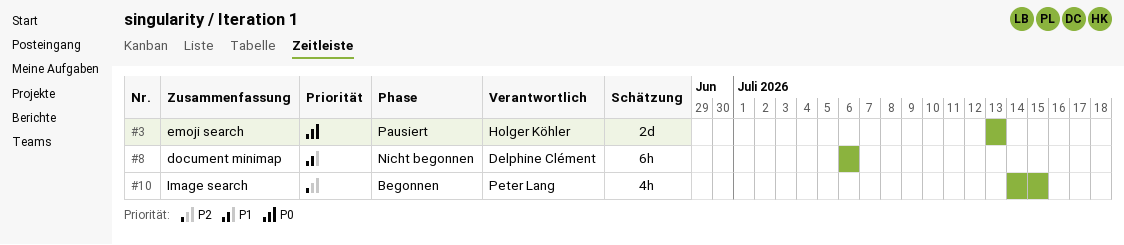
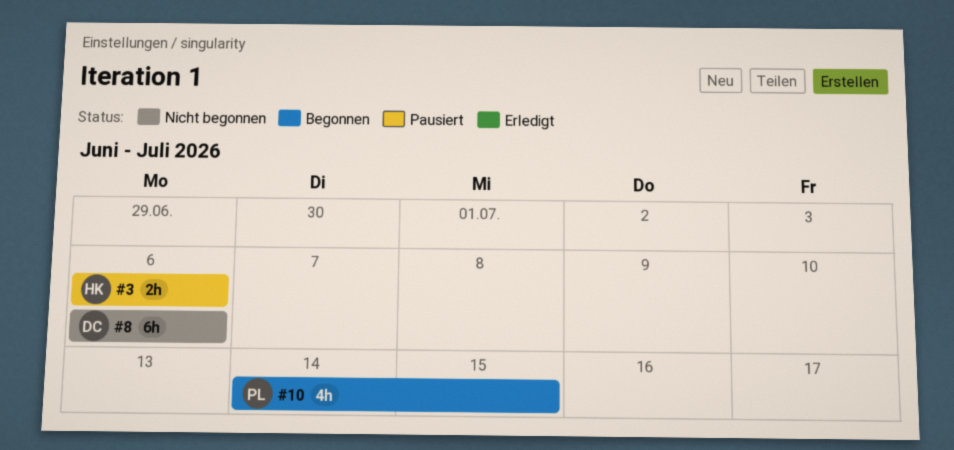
#3, estimate: 2d -> 2h
#3, start: Jul 13 -> Jul 6
#3, due: Jul 13 -> Jul 6

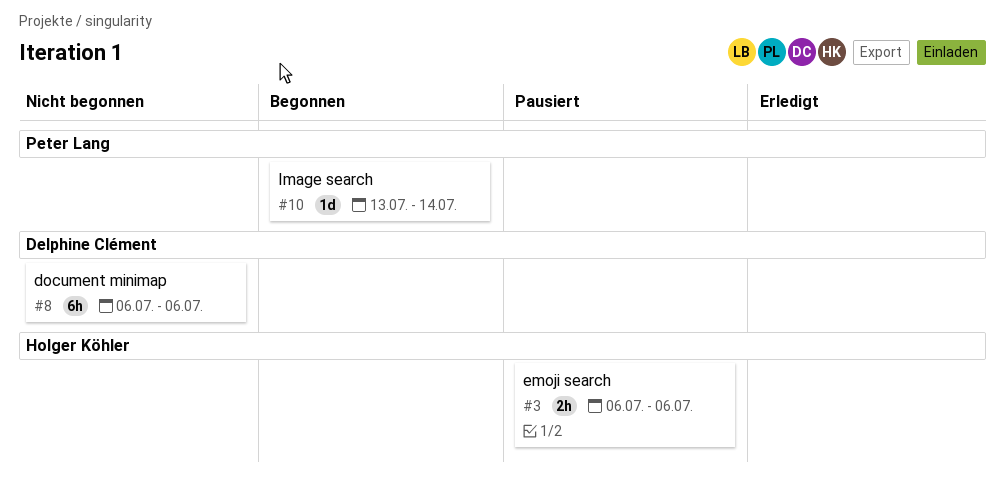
#10, estimate: 4h -> 1d
#10, start: Jul 14 -> Jul 13
#10, due: Jul 15 -> Jul 14

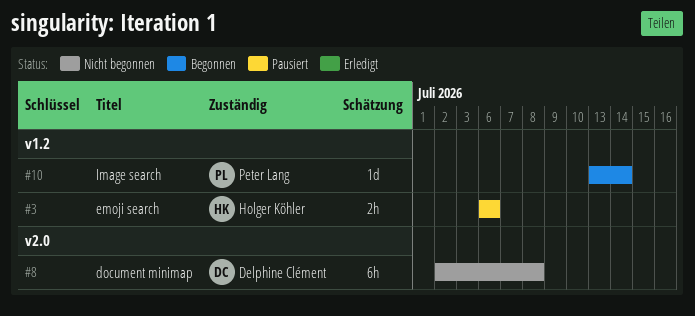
#8, start: Jul 6 -> Jul 2
#8, due: Jul 6 -> Jul 8

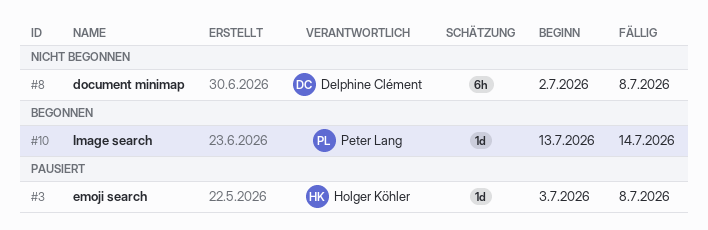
#3, estimate: 2h -> 1d
#3, start: Jul 6 -> Jul 3
#3, due: Jul 6 -> Jul 8

